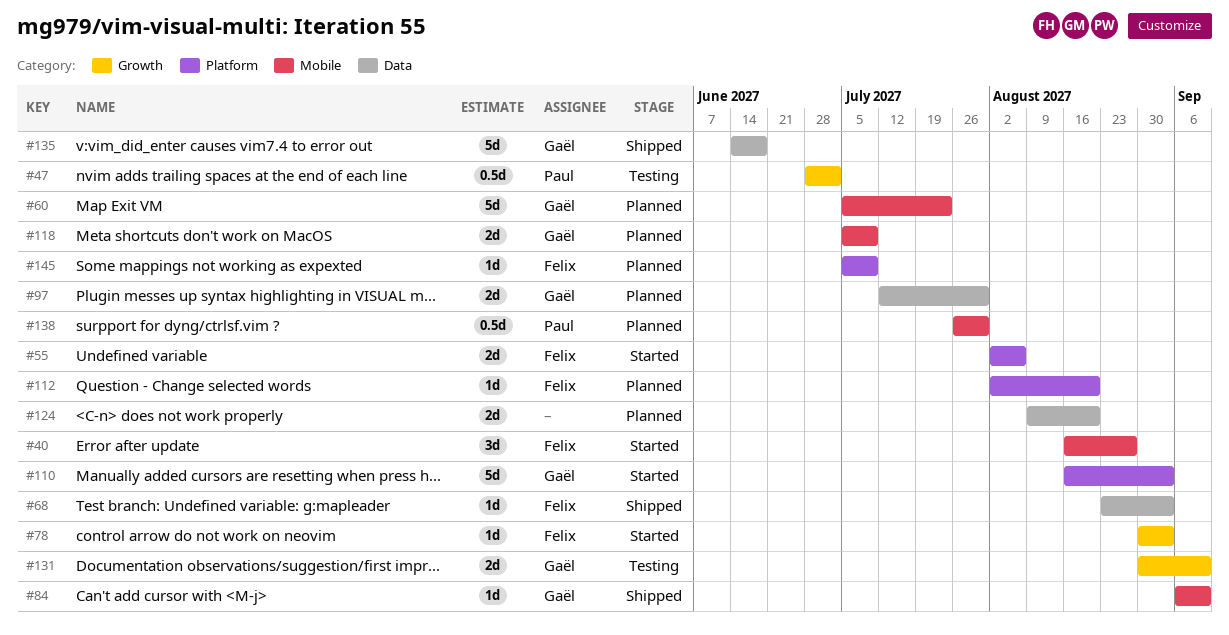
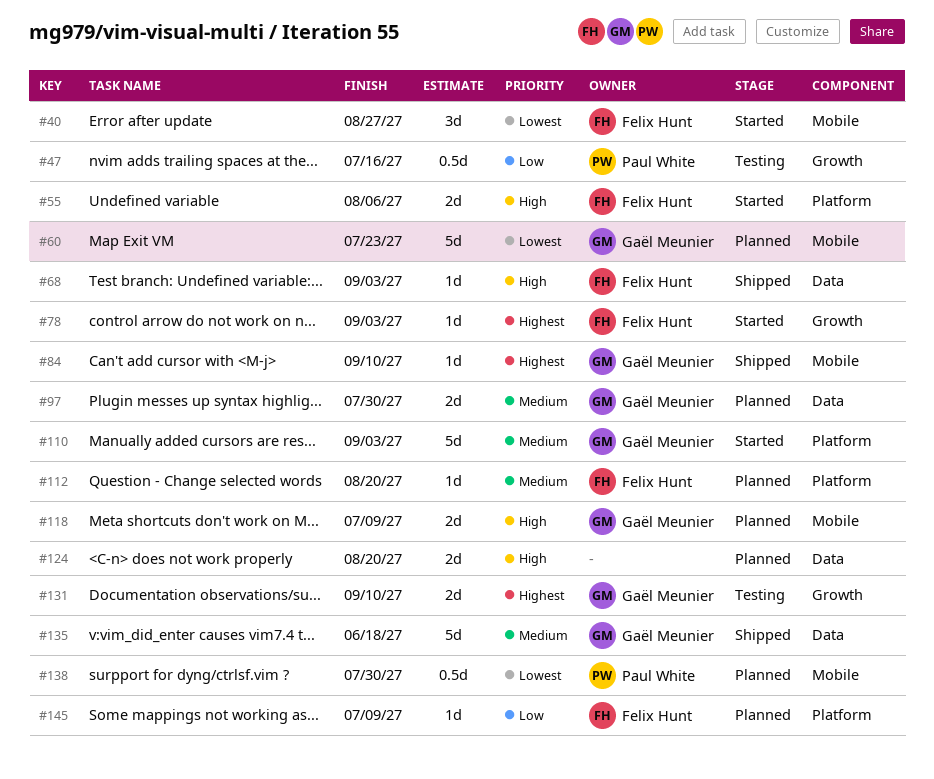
#47, due: Jul 2 -> Jul 16

